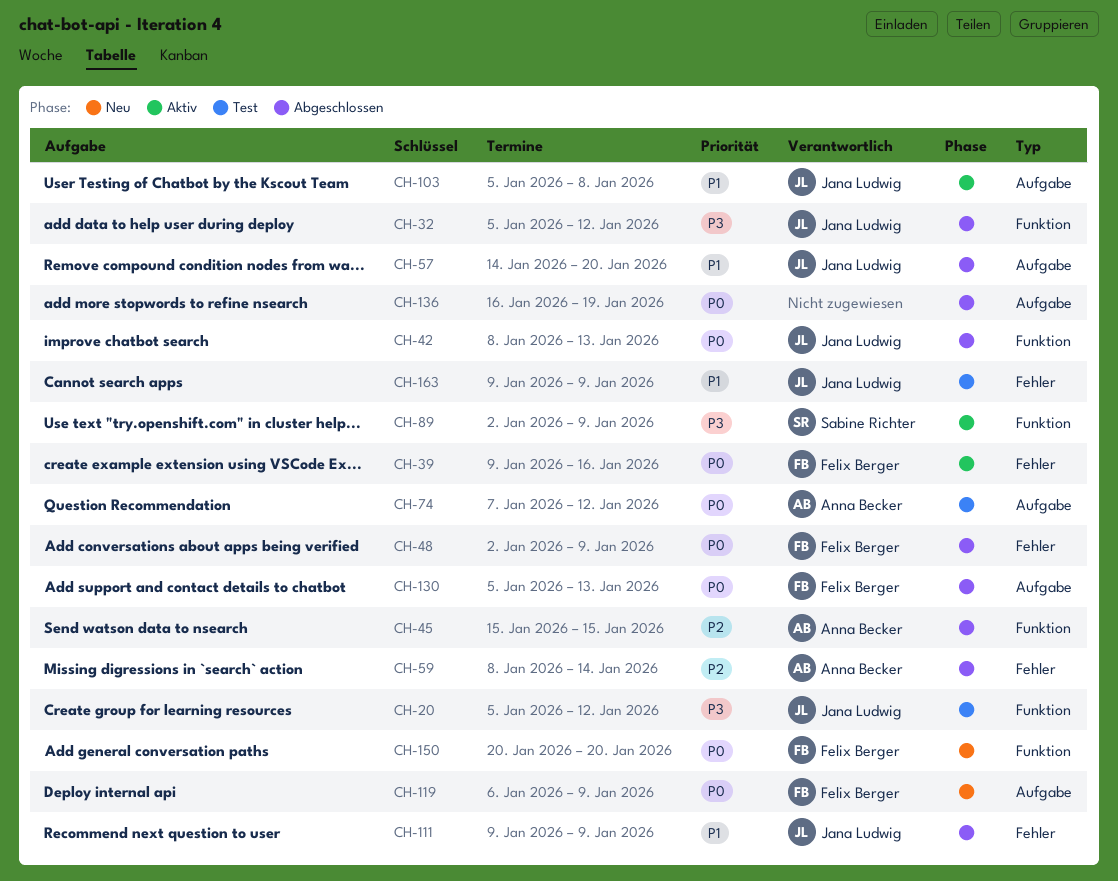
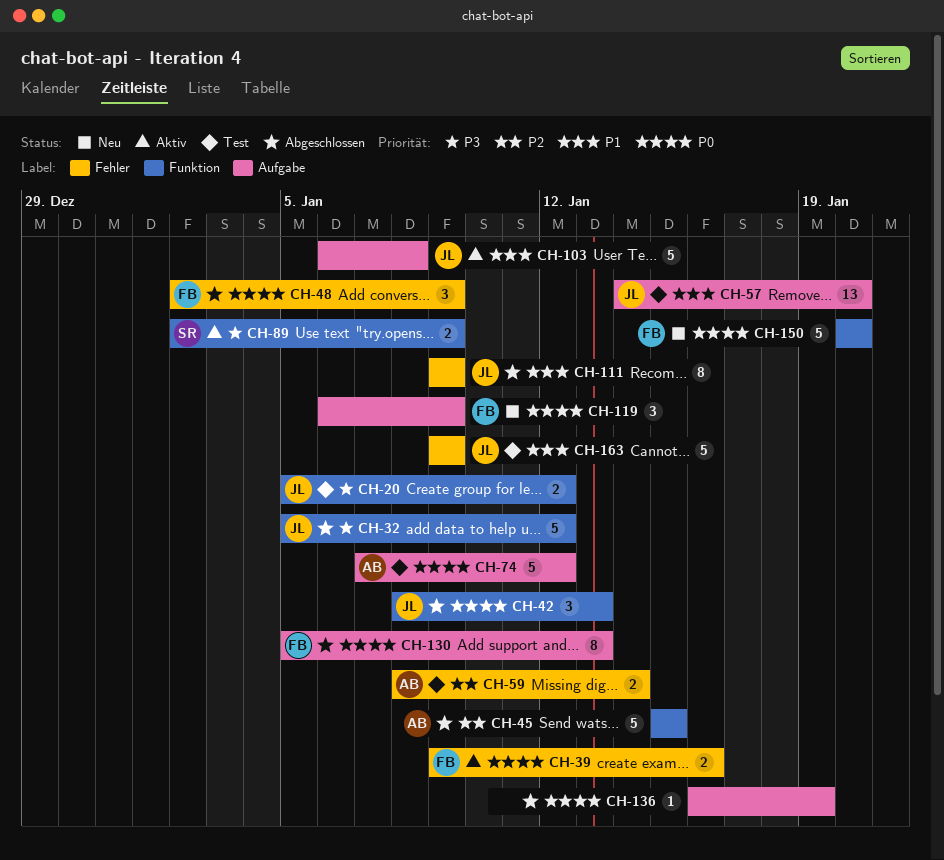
CH-57, status: Abgeschlossen -> Test
CH-59, status: Abgeschlossen -> Test
CH-103, start: Jan 5 -> Jan 6

